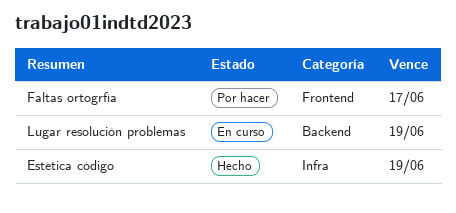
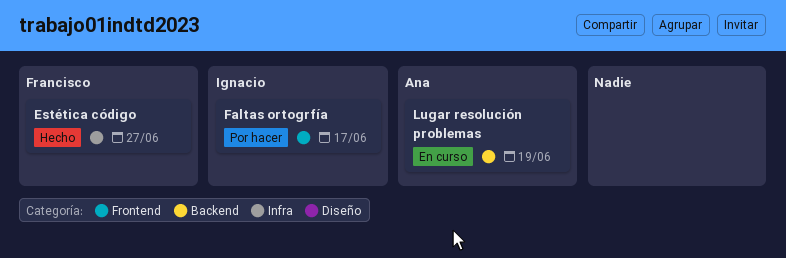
Estética código, due: Jun 19 -> Jun 27

